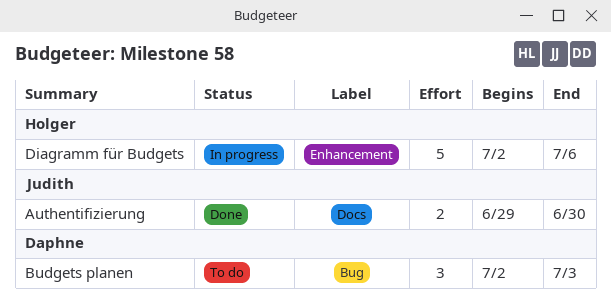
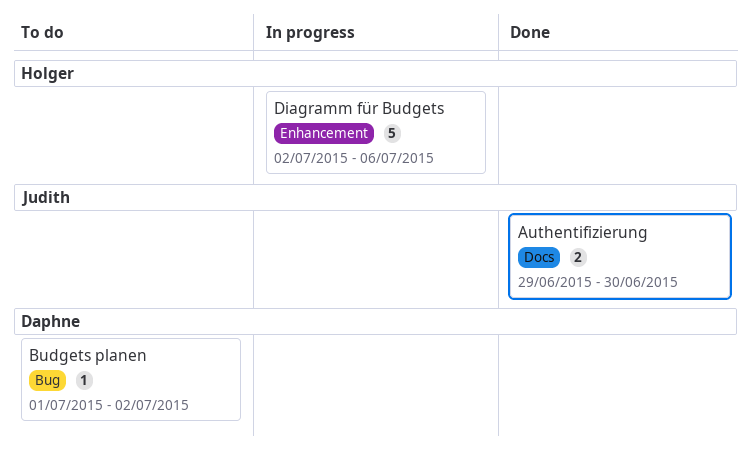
Budgets planen, estimate: 3 -> 1
Budgets planen, start: Jul 2 -> Jul 1
Budgets planen, due: Jul 3 -> Jul 2

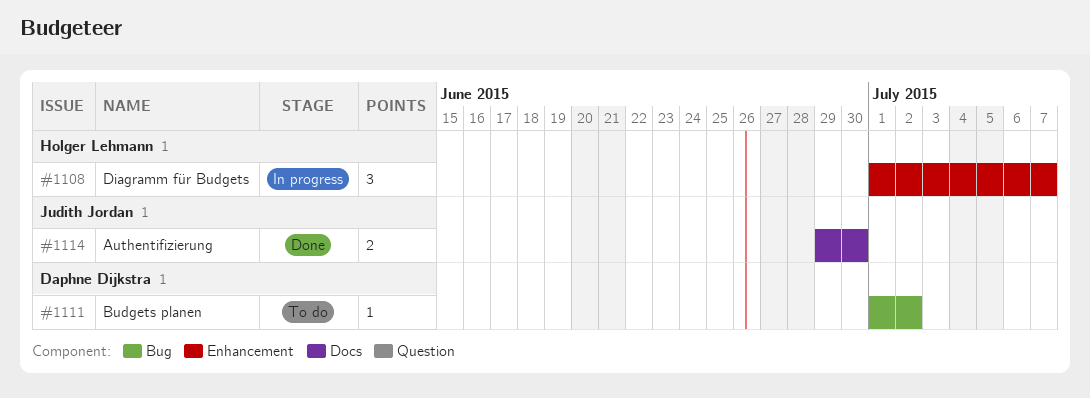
Diagramm für Budgets, estimate: 5 -> 3
Diagramm für Budgets, start: Jul 2 -> Jul 1
Diagramm für Budgets, due: Jul 6 -> Jul 7

